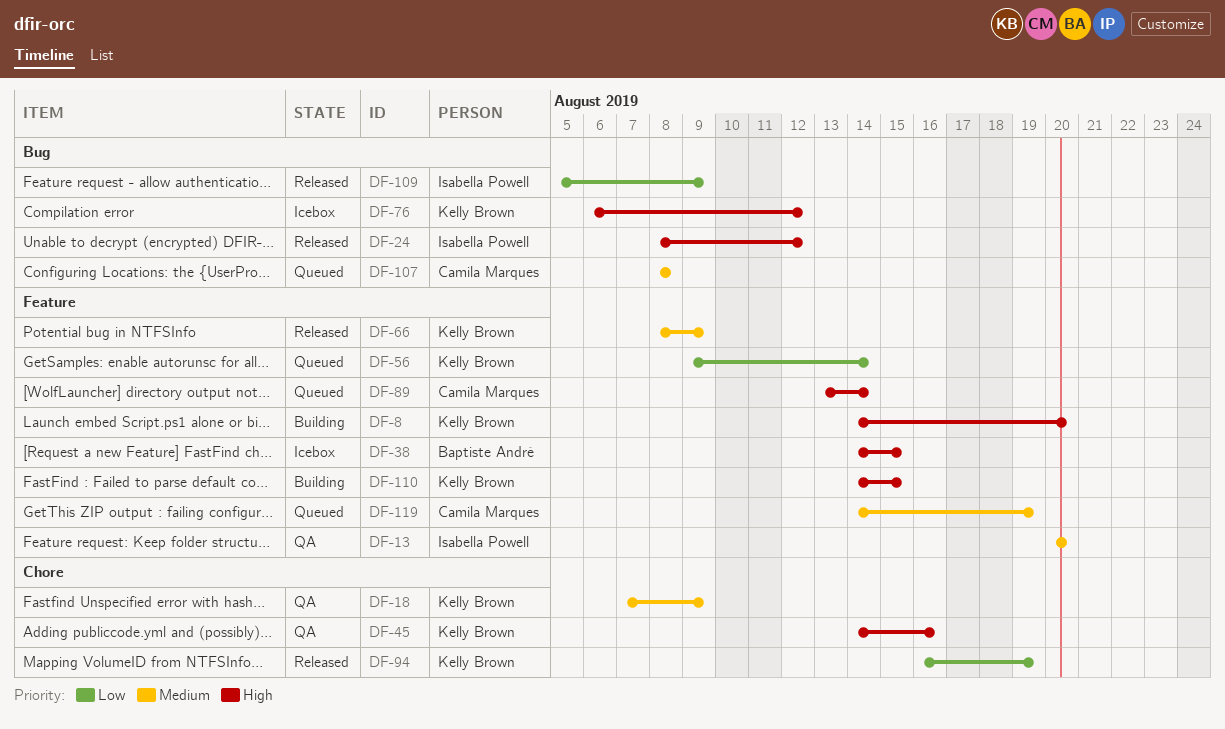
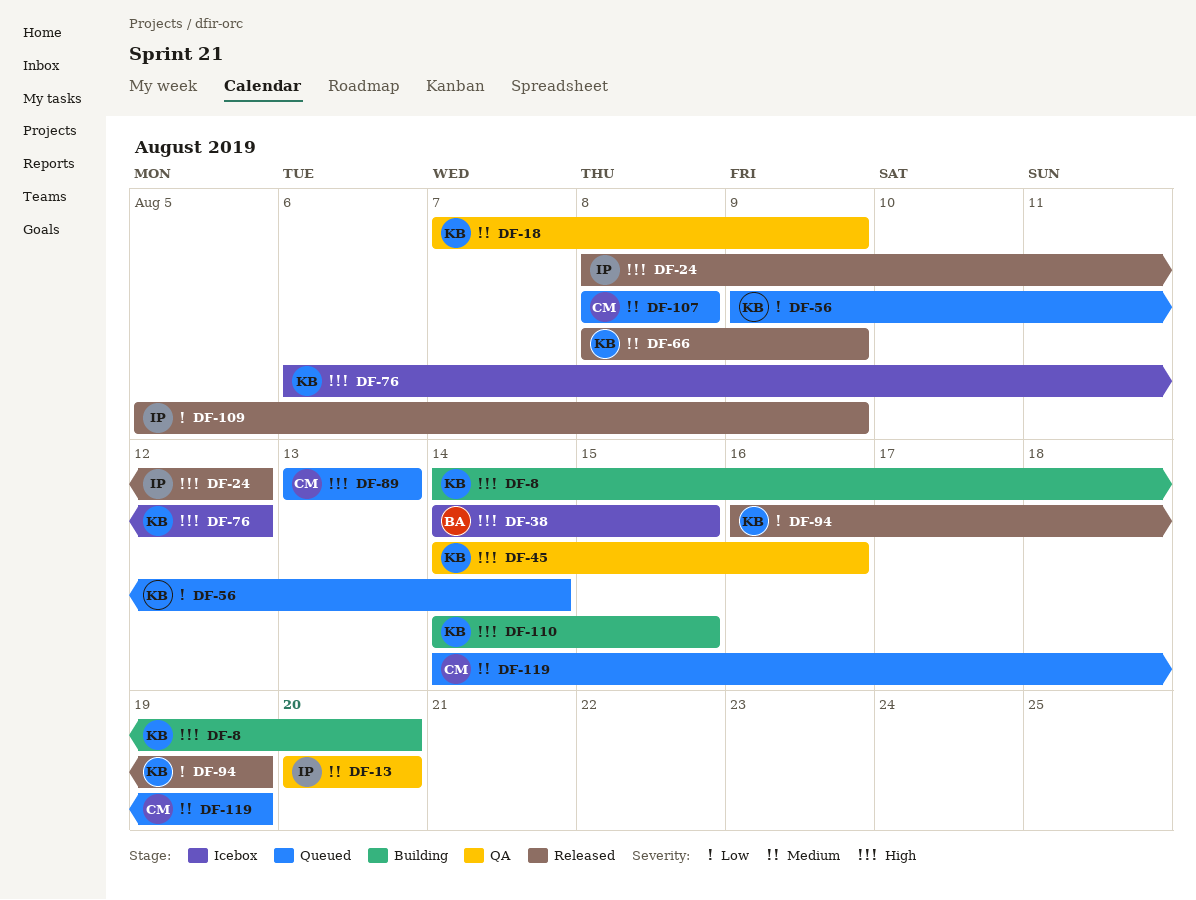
DF-89, due: Aug 14 -> Aug 13

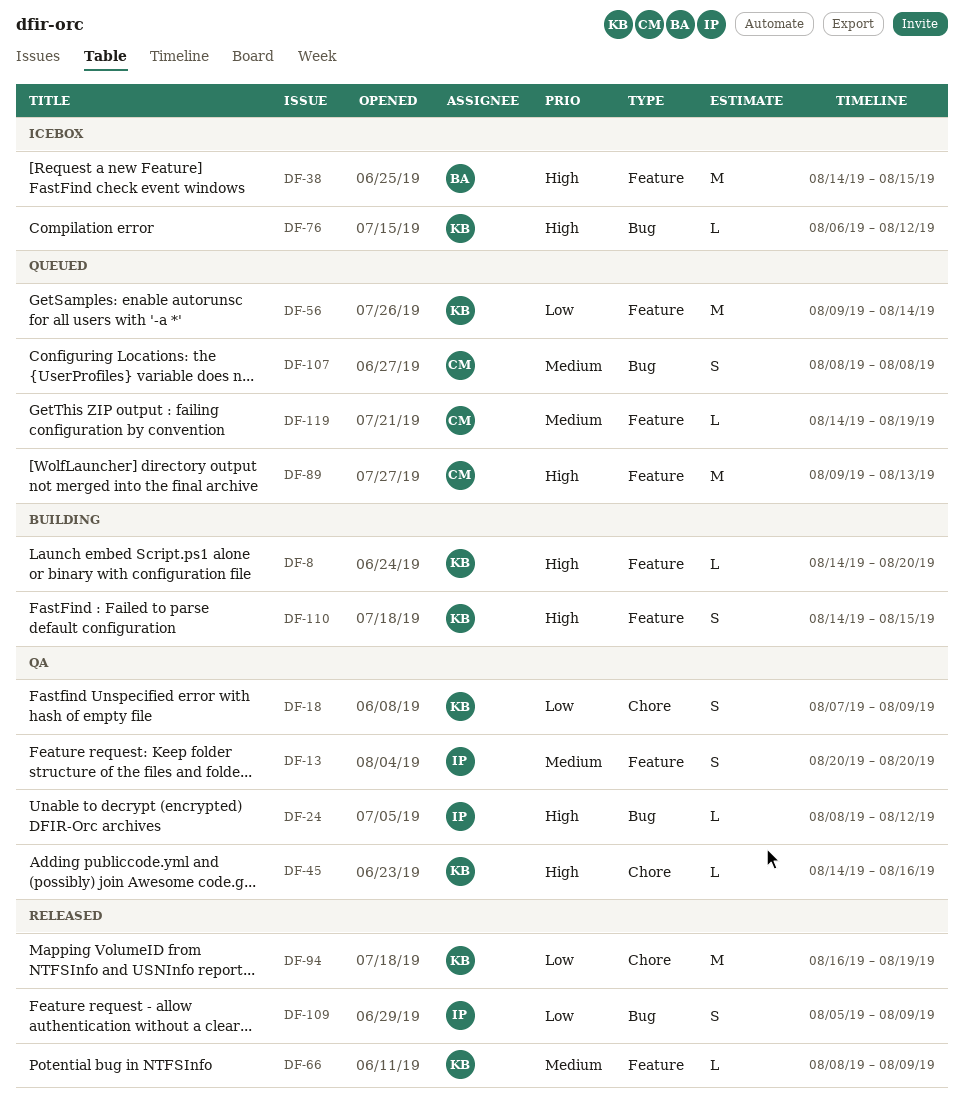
DF-18, priority: Medium -> Low
DF-24, status: Released -> QA
DF-89, start: Aug 13 -> Aug 9

